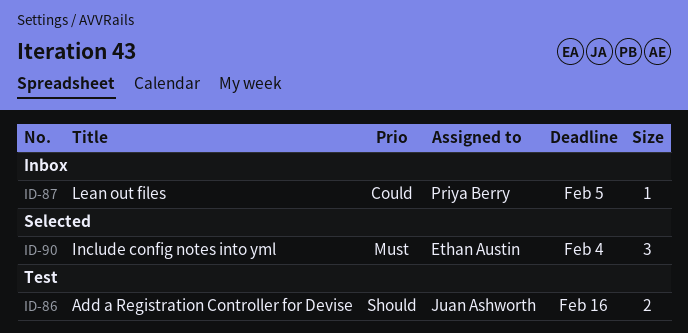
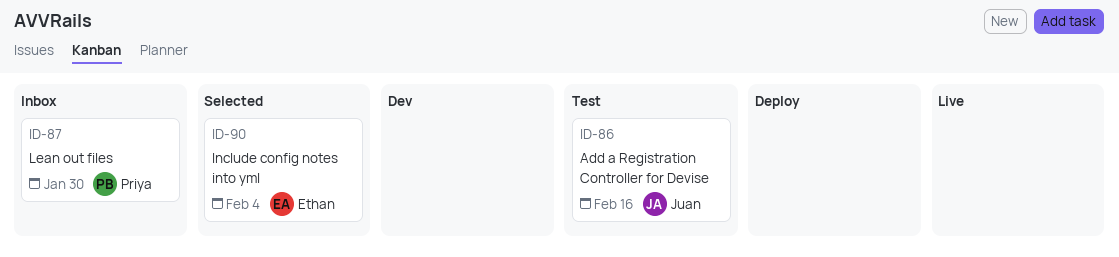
ID-87, due: Feb 5 -> Jan 30

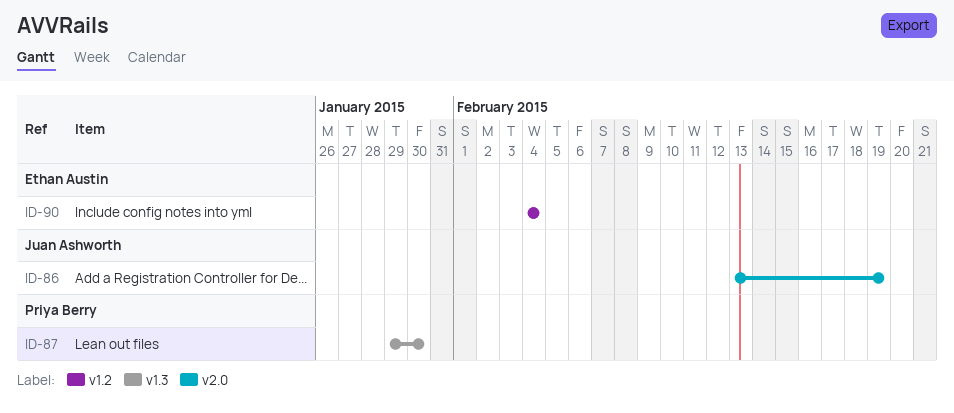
ID-86, due: Feb 16 -> Feb 19

